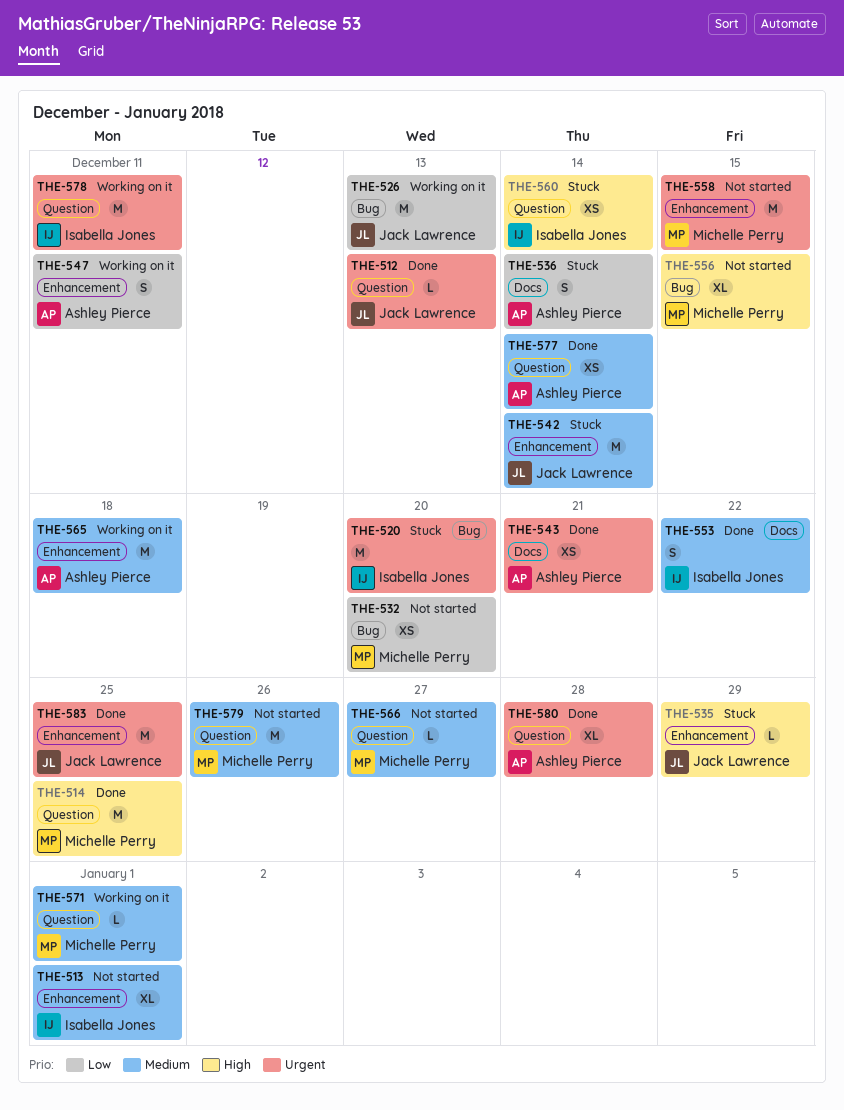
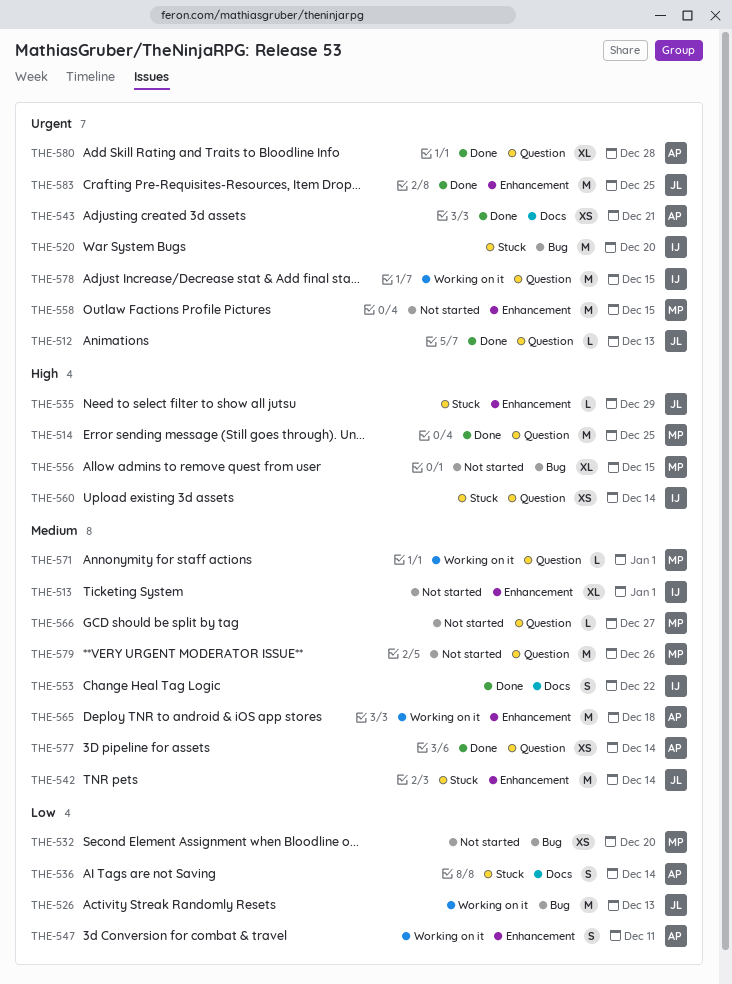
THE-578, due: Dec 11 -> Dec 15

